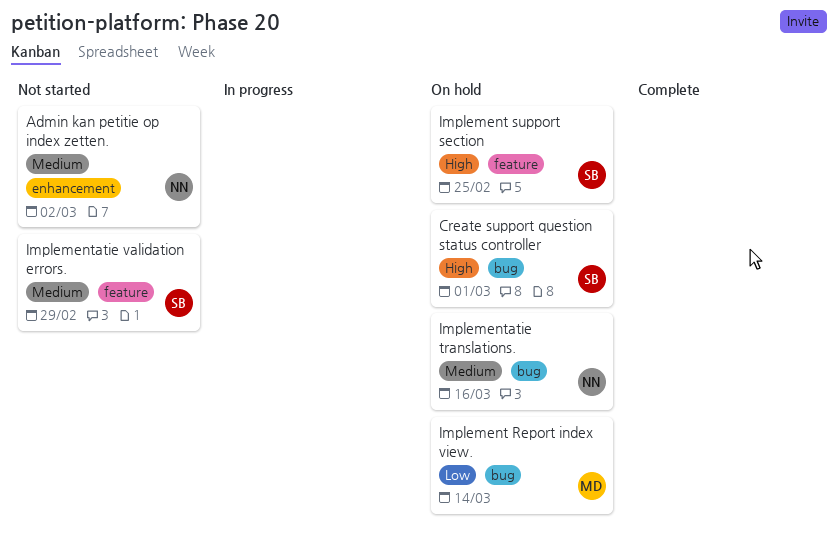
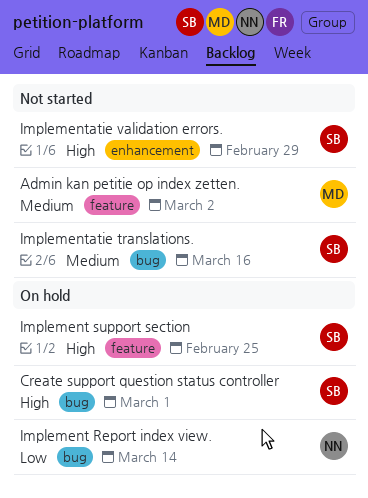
Admin kan petitie op index zetten., owner: NN -> MD
Admin kan petitie op index zetten., label: enhancement -> feature
Implement Report index view., owner: MD -> NN
Implementatie translations., status: On hold -> Not started
Implementatie translations., owner: NN -> SB
Implementatie validation errors., priority: Medium -> High
Implementatie validation errors., label: feature -> enhancement

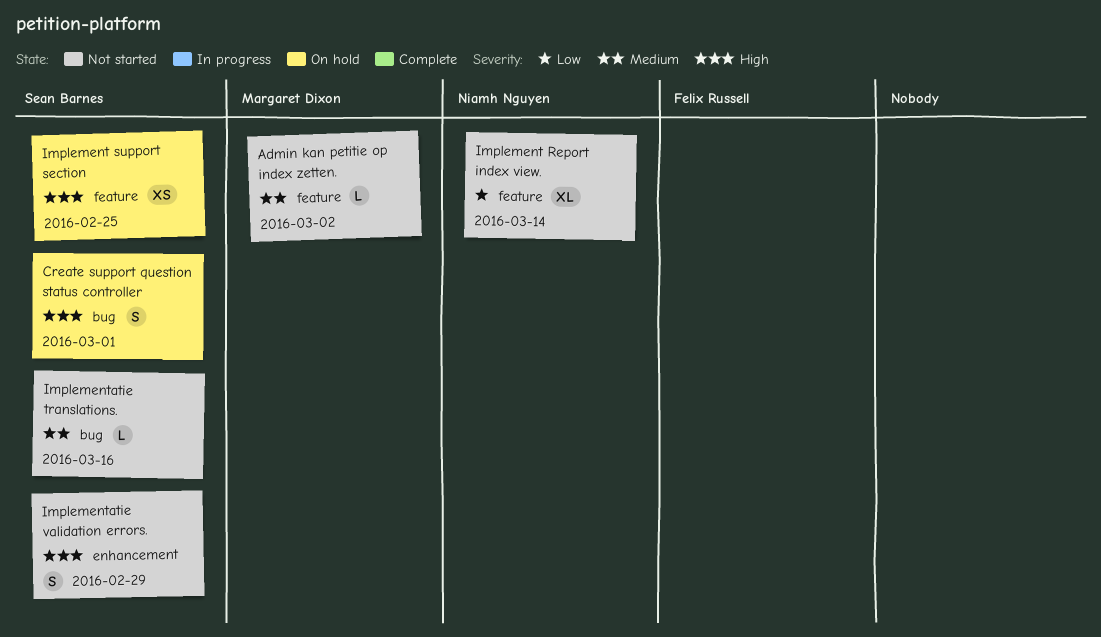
Implement Report index view., status: On hold -> Not started
Implement Report index view., label: bug -> feature

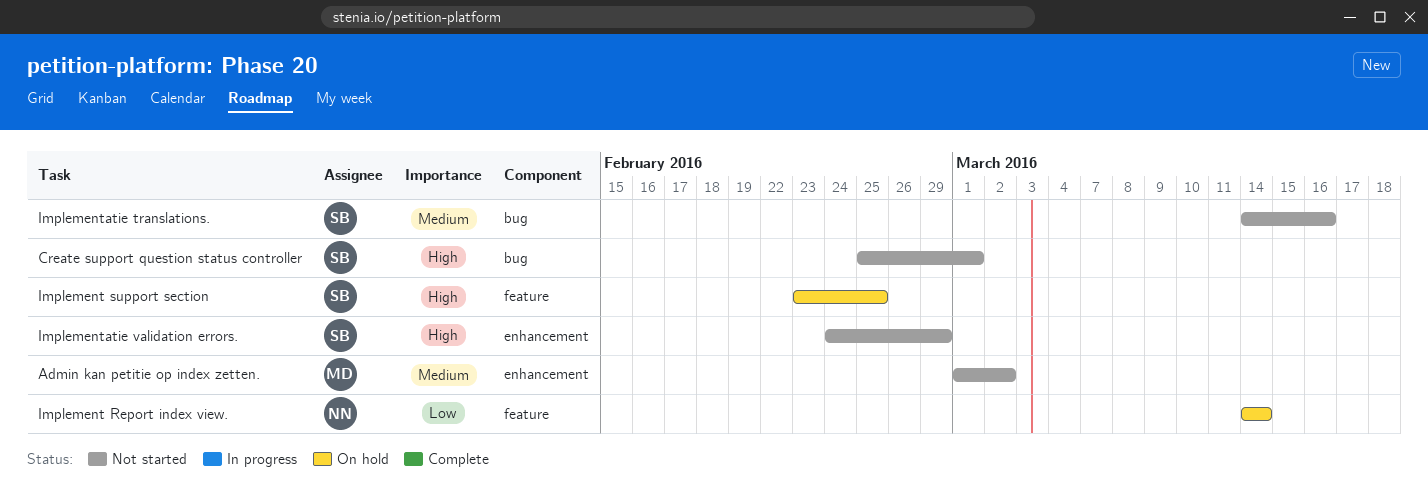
Admin kan petitie op index zetten., label: feature -> enhancement
Create support question status controller, status: On hold -> Not started
Implement Report index view., status: Not started -> On hold

